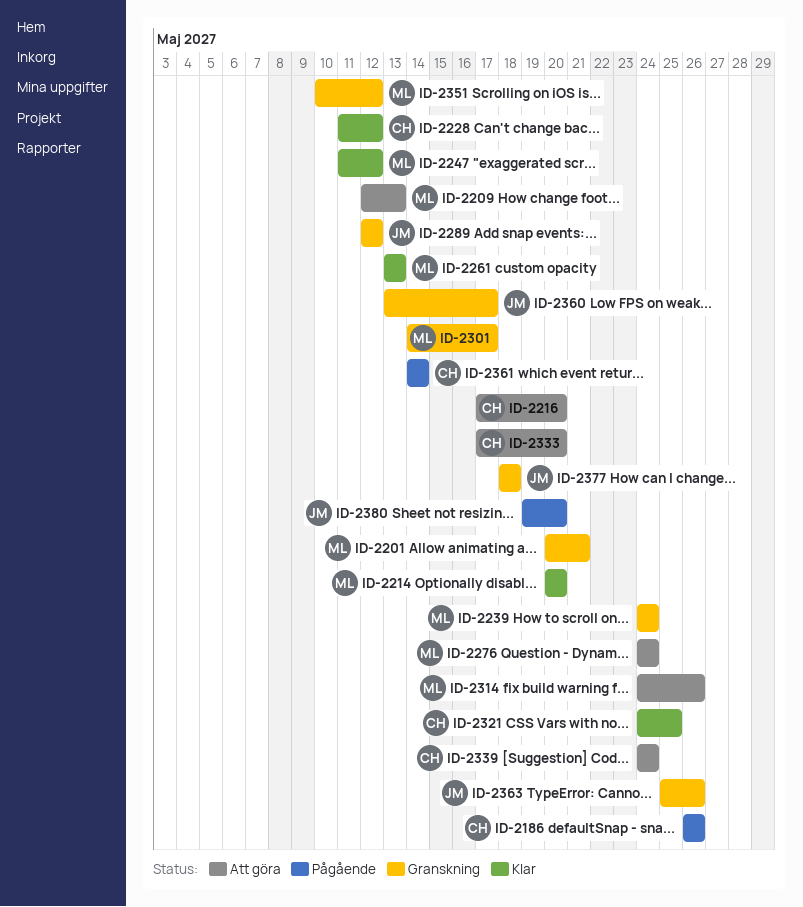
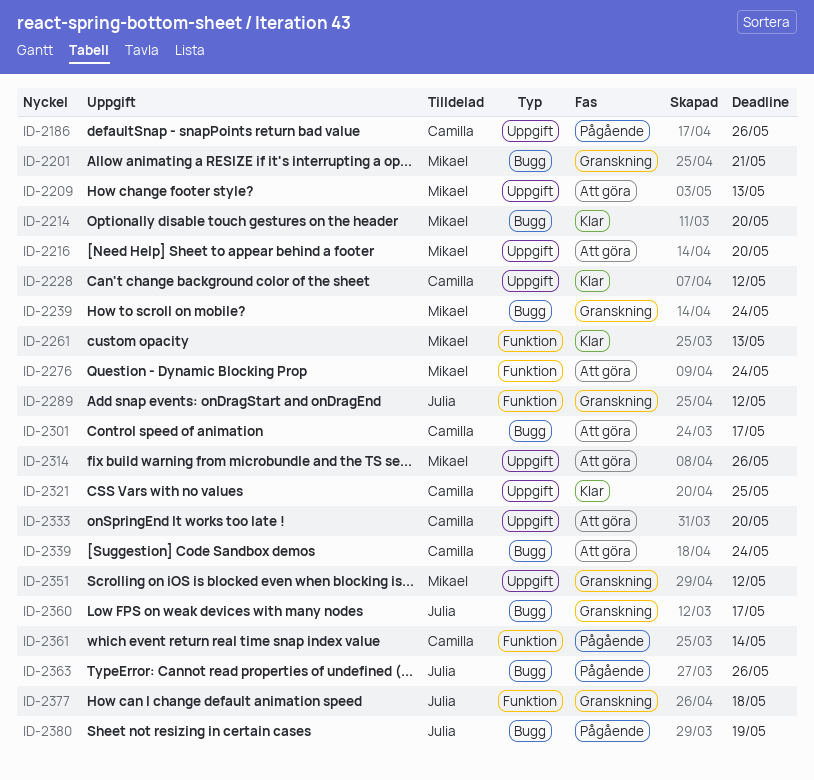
ID-2216, owner: Camilla -> Mikael
ID-2247: present -> none
ID-2301, status: Granskning -> Att göra
ID-2301, owner: Mikael -> Camilla
ID-2363, status: Granskning -> Pågående
ID-2380, due: May 20 -> May 19

